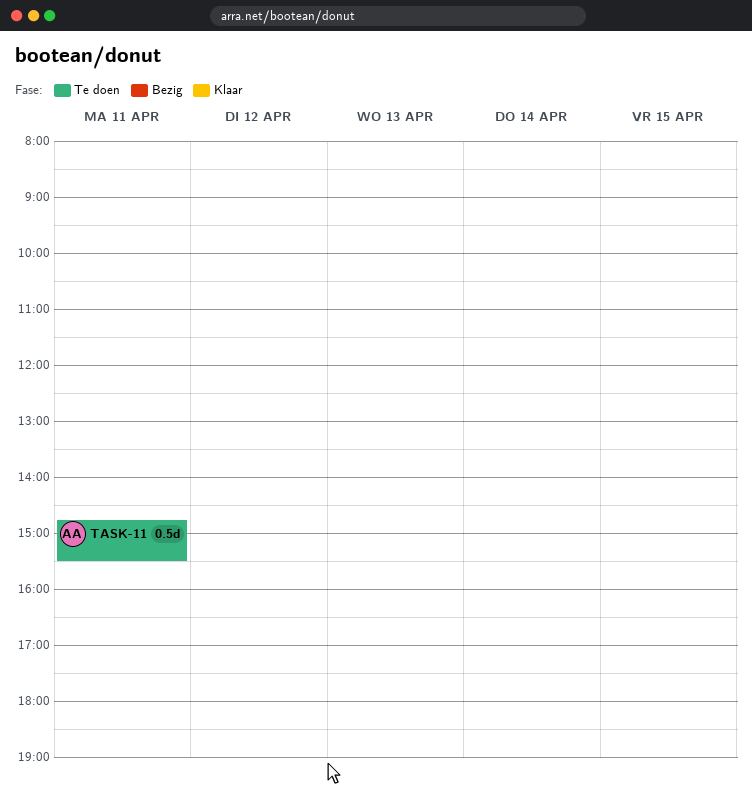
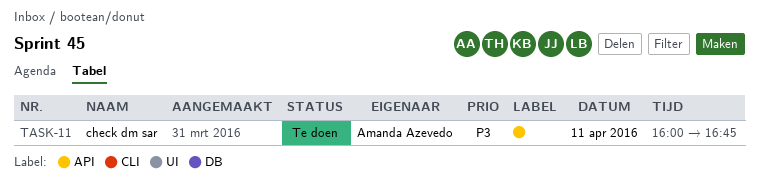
TASK-11, begins: 14:45 -> 16:00
TASK-11, ends: 15:30 -> 16:45

